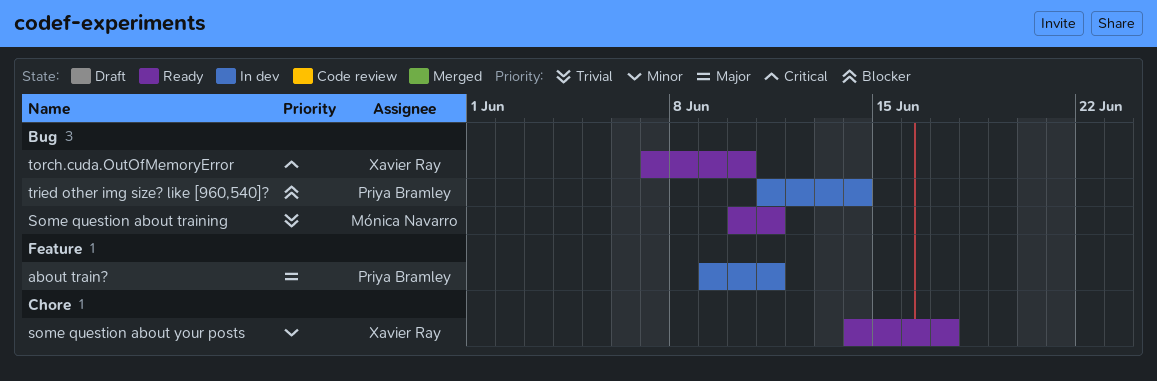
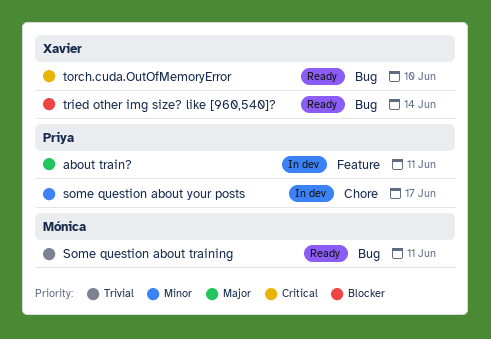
some question about your posts, status: Ready -> In dev
some question about your posts, owner: Xavier Ray -> Priya Bramley
tried other img size? like [960,540]?, status: In dev -> Ready
tried other img size? like [960,540]?, owner: Priya Bramley -> Xavier Ray

